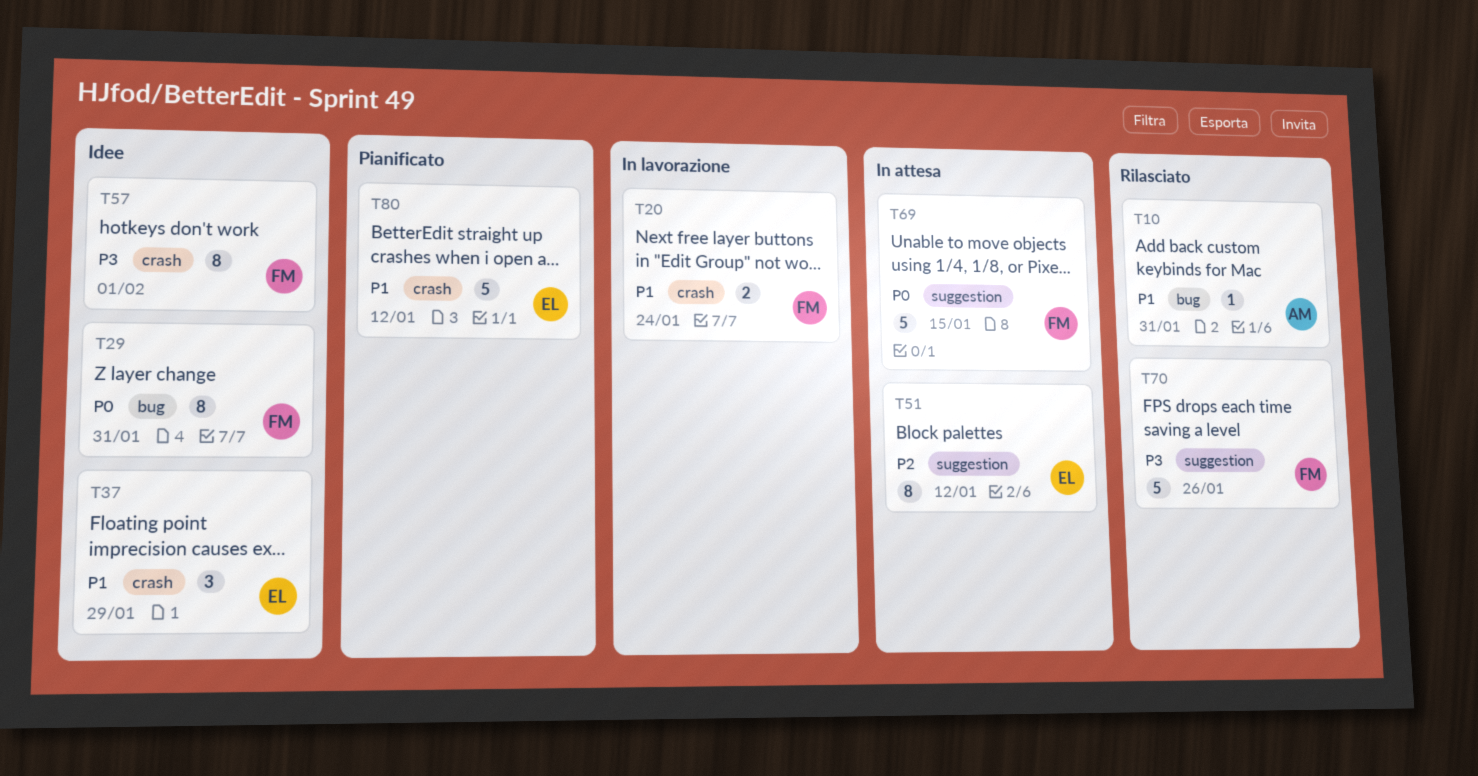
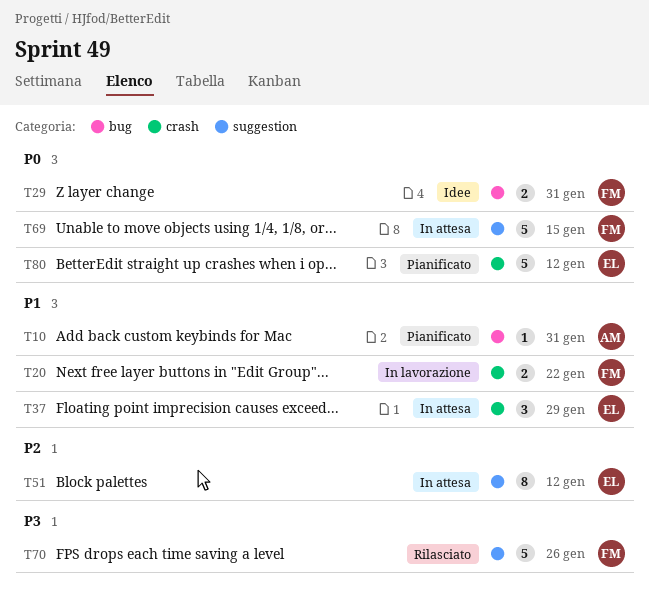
T10, status: Rilasciato -> Pianificato
T20, due: Jan 24 -> Jan 22
T29, estimate: 8 -> 2
T37, status: Idee -> In attesa
T57: present -> none
T80, priority: P1 -> P0

